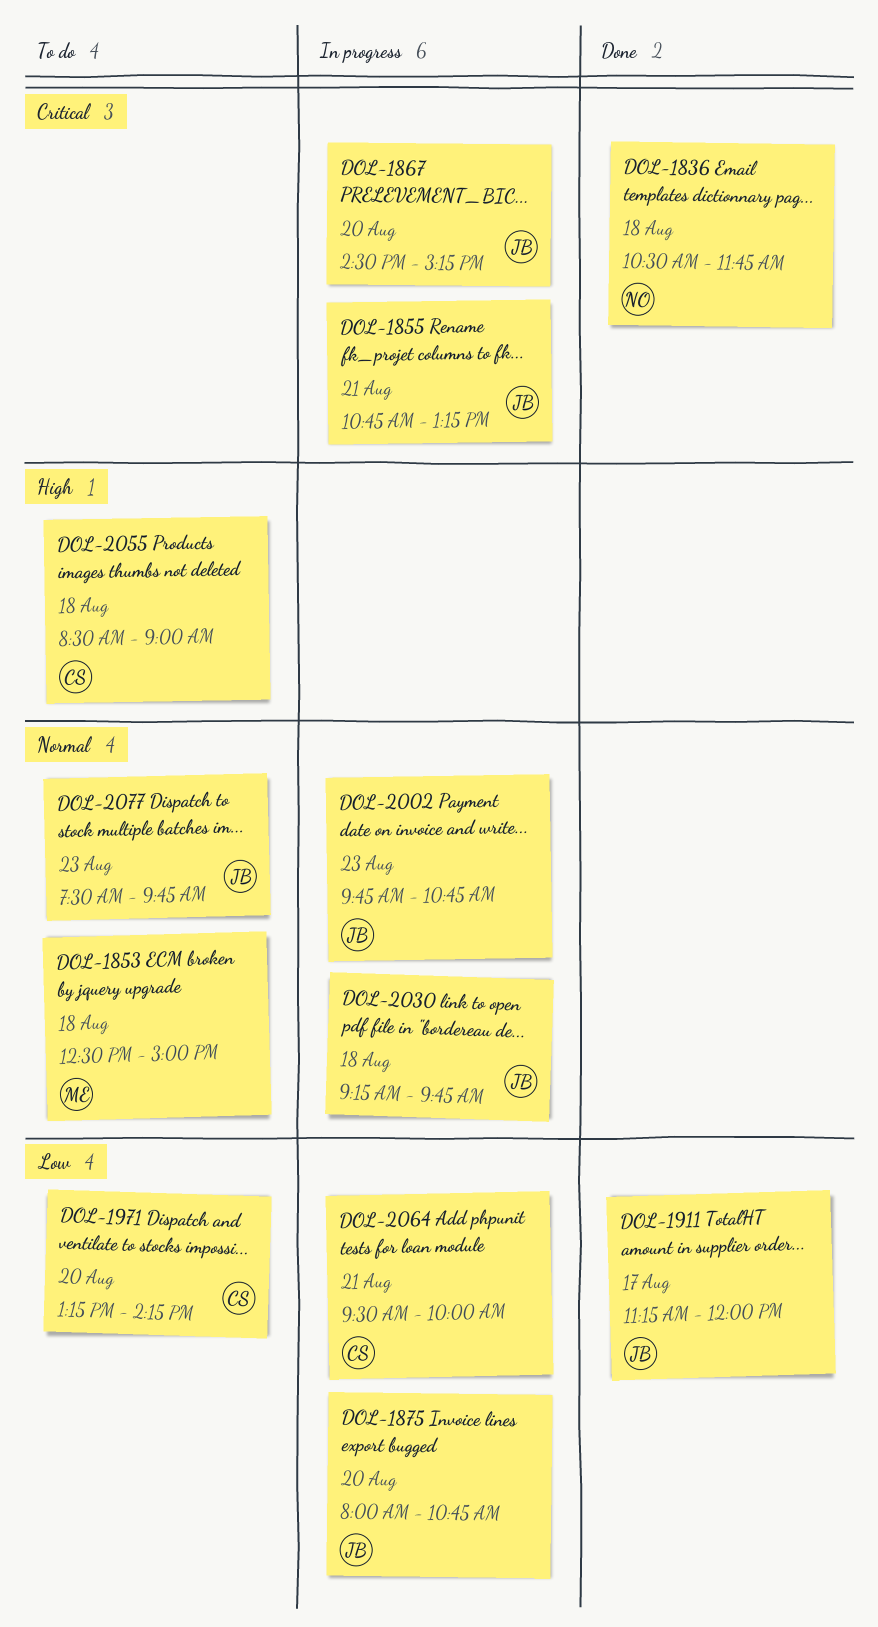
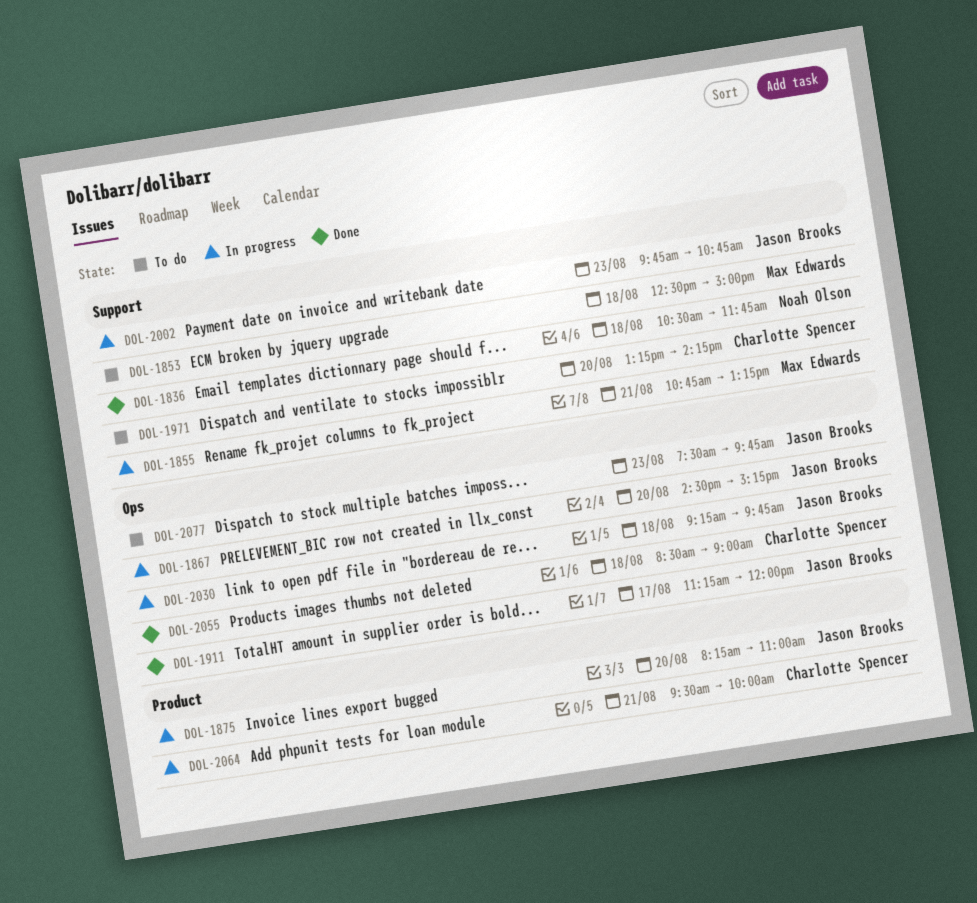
DOL-1855, owner: Jason Brooks -> Max Edwards
DOL-1875, begins: 08:00 -> 08:15
DOL-1875, ends: 10:45 -> 11:00
DOL-2055, status: To do -> Done

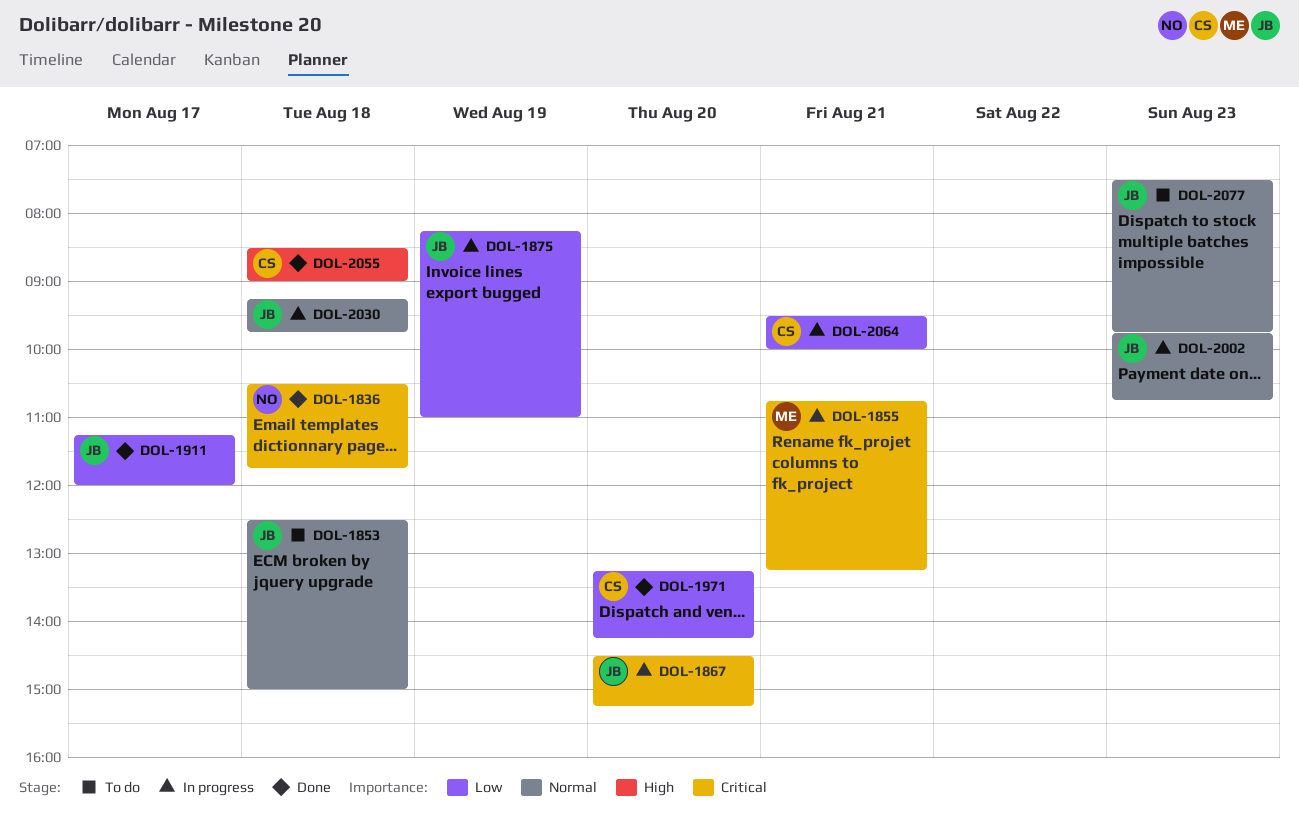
DOL-1853, owner: Max Edwards -> Jason Brooks
DOL-1875, day: Aug 20 -> Aug 19
DOL-1971, status: To do -> Done

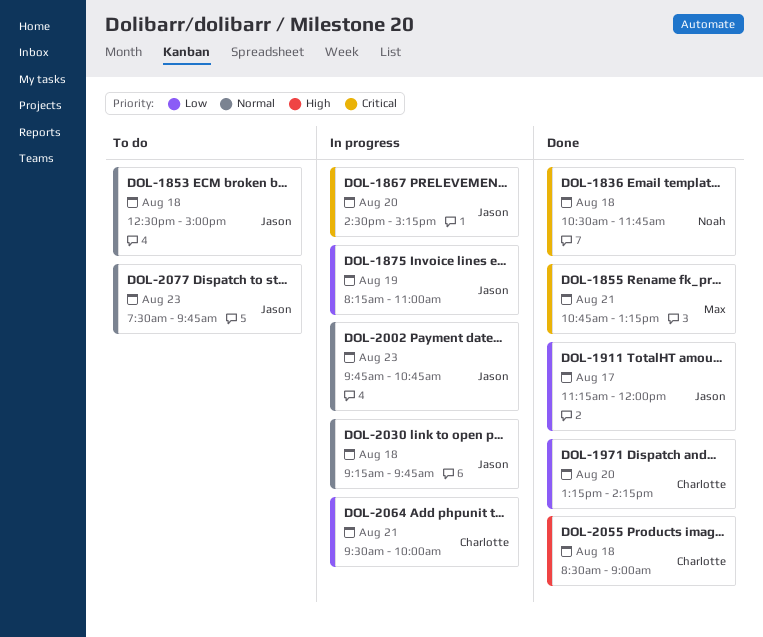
DOL-1855, status: In progress -> Done

